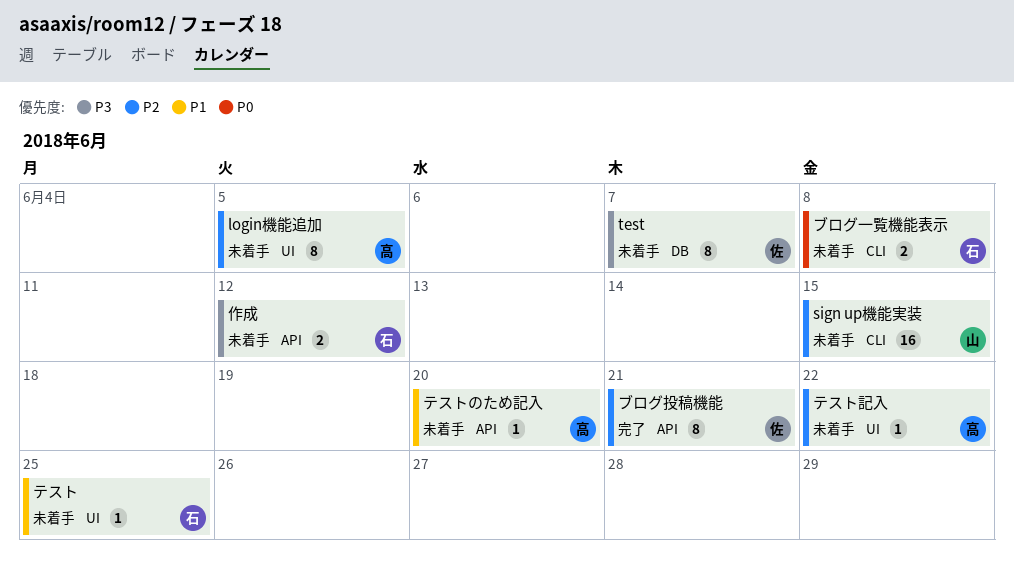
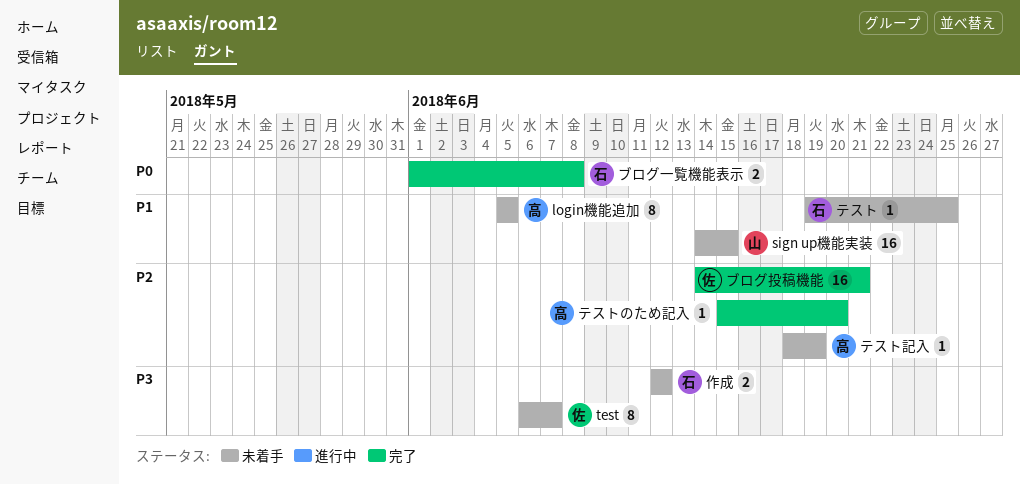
login機能追加, priority: P2 -> P1
sign up機能実装, priority: P2 -> P1
テストのため記入, status: 未着手 -> 完了
テストのため記入, priority: P1 -> P2
テスト記入, due: Jun 22 -> Jun 19
ブログ一覧機能表示, status: 未着手 -> 完了
ブログ投稿機能, estimate: 8 -> 16

